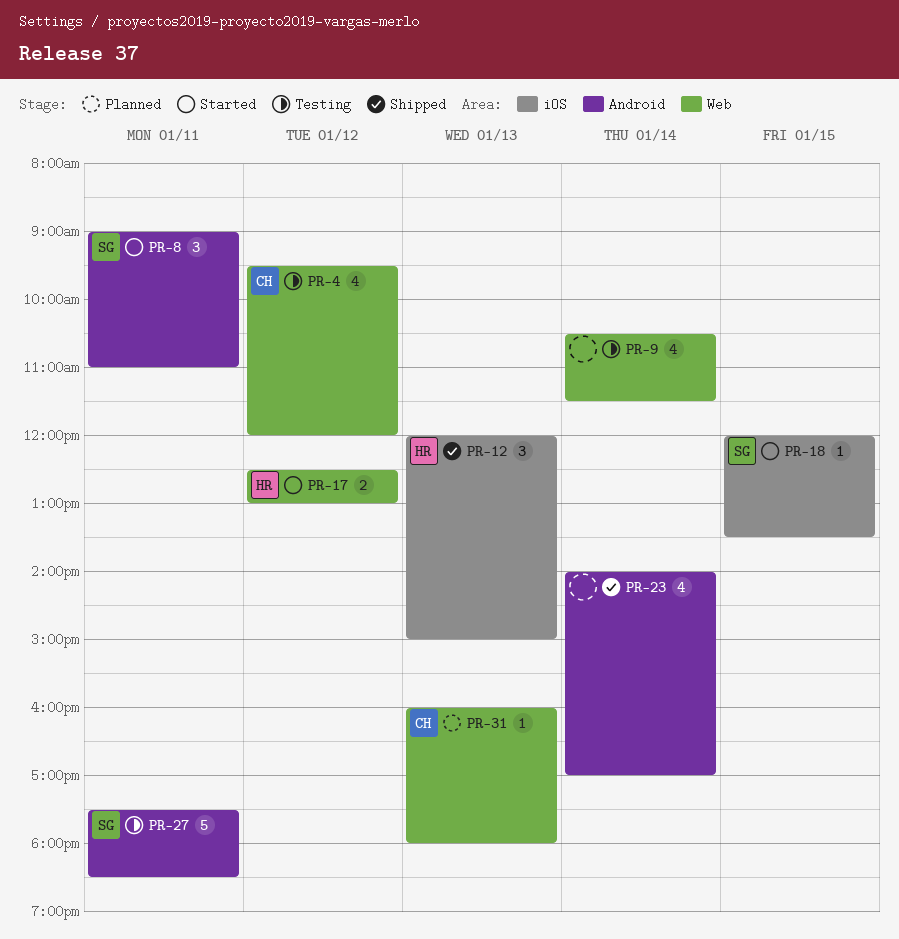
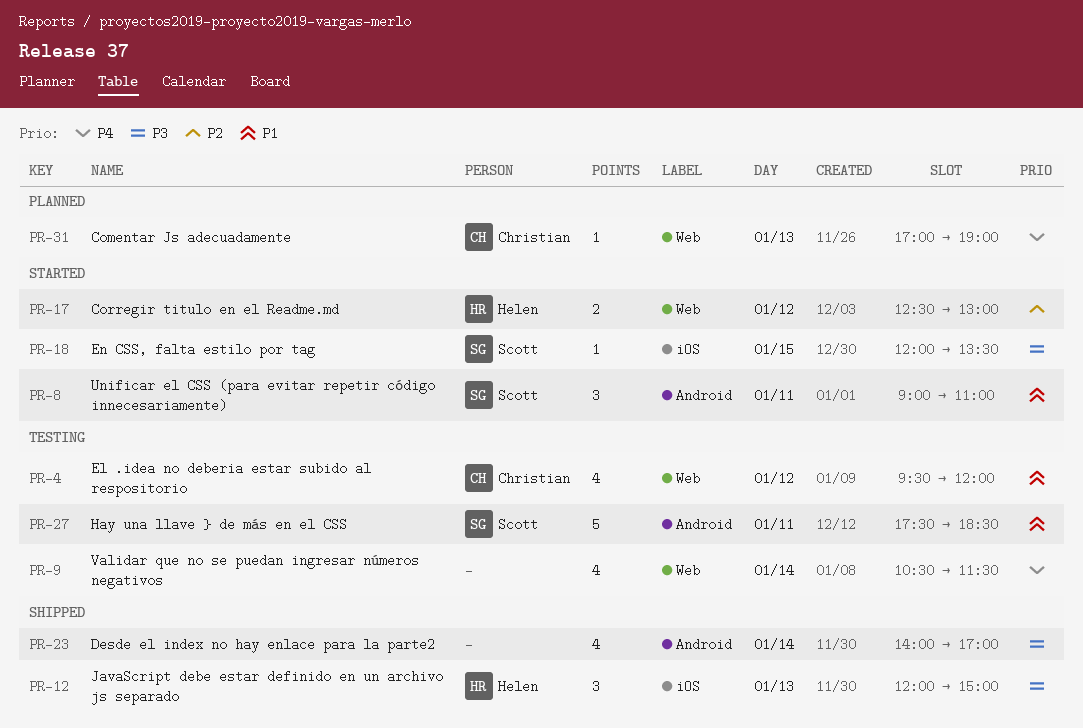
PR-31, begins: 16:00 -> 17:00
PR-31, ends: 18:00 -> 19:00

